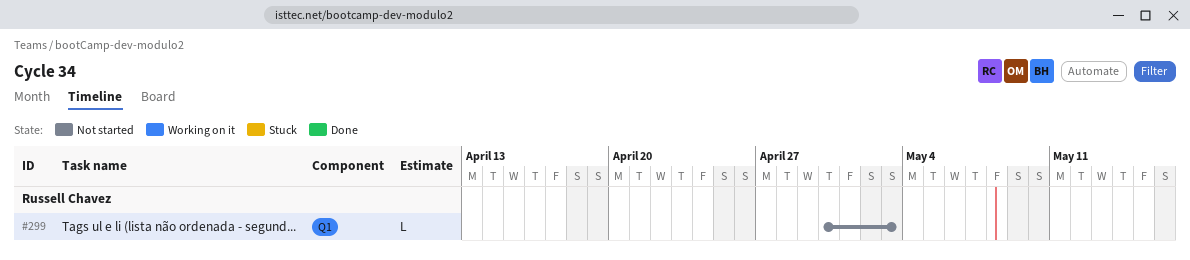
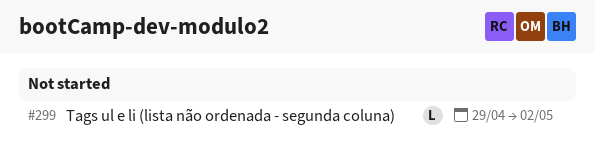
#299, start: Apr 30 -> Apr 29
#299, due: May 3 -> May 2

